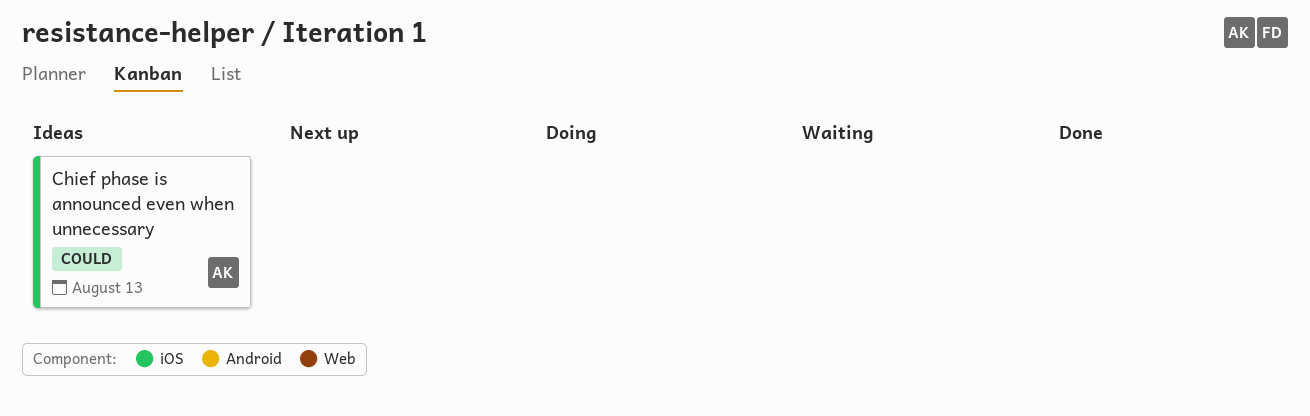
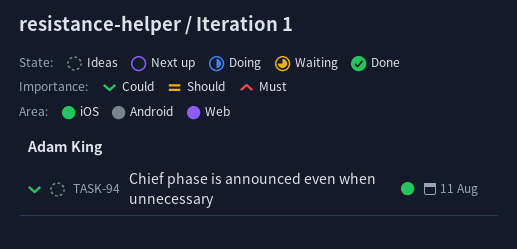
Chief phase is announced even when unnecessary, due: Aug 13 -> Aug 11

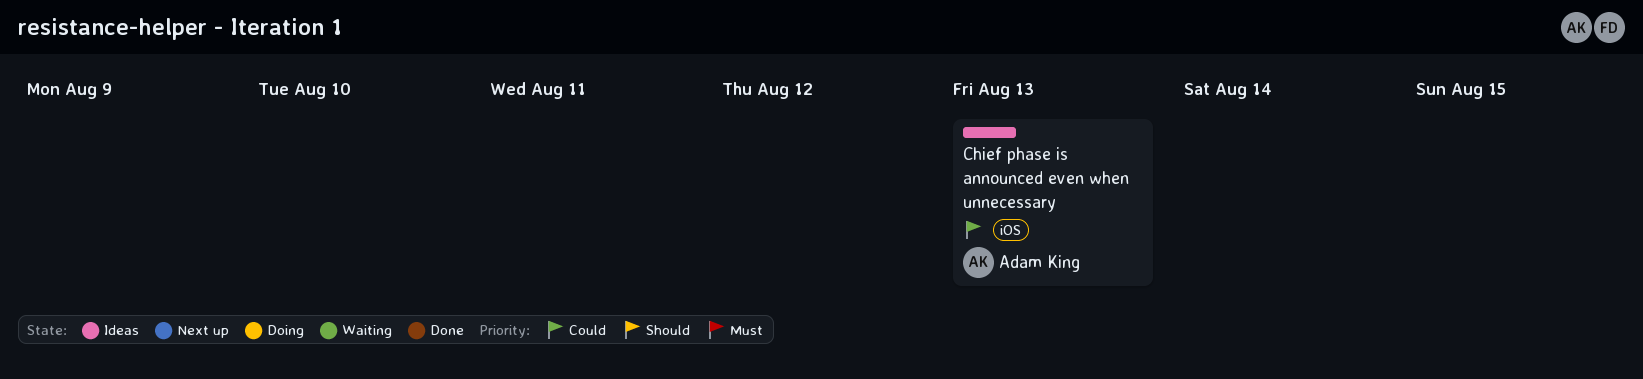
Chief phase is announced even when unnecessary, due: Aug 11 -> Aug 13

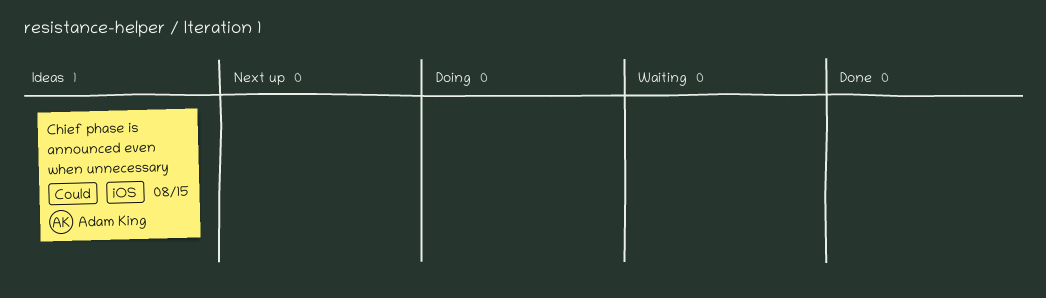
Chief phase is announced even when unnecessary, due: Aug 13 -> Aug 15

